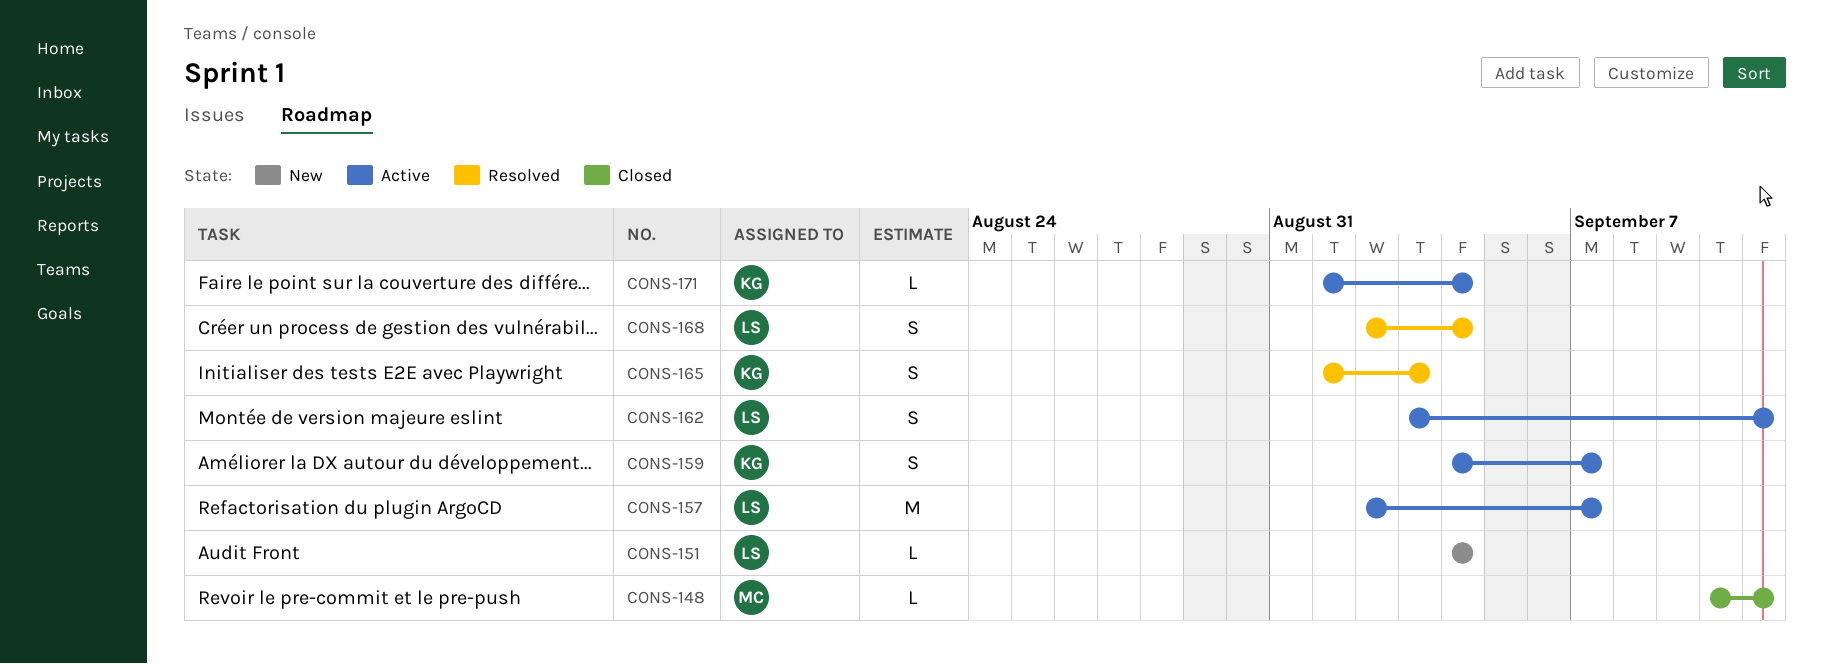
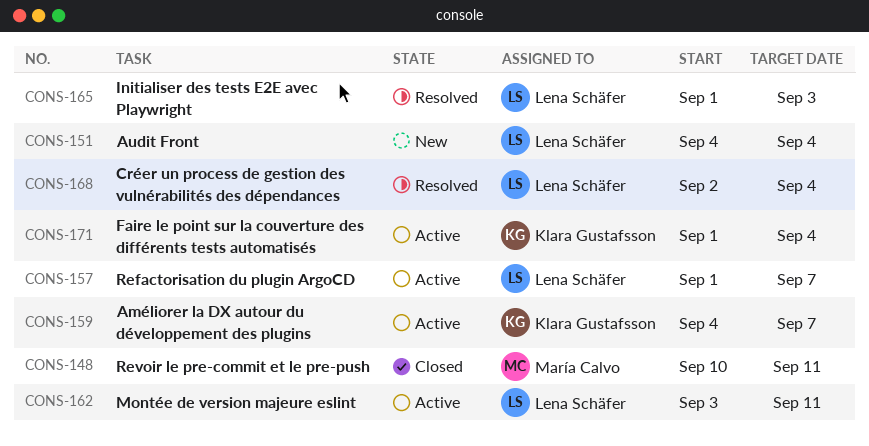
CONS-157, start: Sep 2 -> Sep 1
CONS-165, owner: Klara Gustafsson -> Lena Schäfer

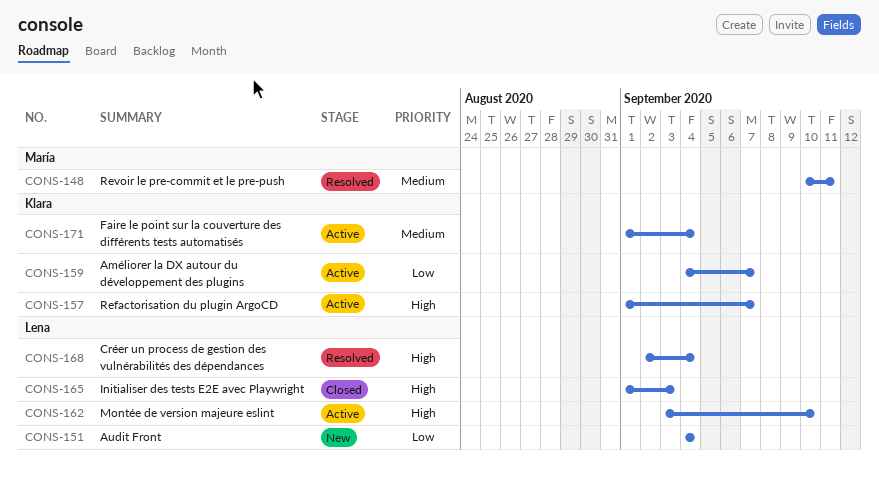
CONS-148, status: Closed -> Resolved
CONS-157, owner: Lena Schäfer -> Klara Gustafsson
CONS-162, due: Sep 11 -> Sep 10
CONS-165, status: Resolved -> Closed

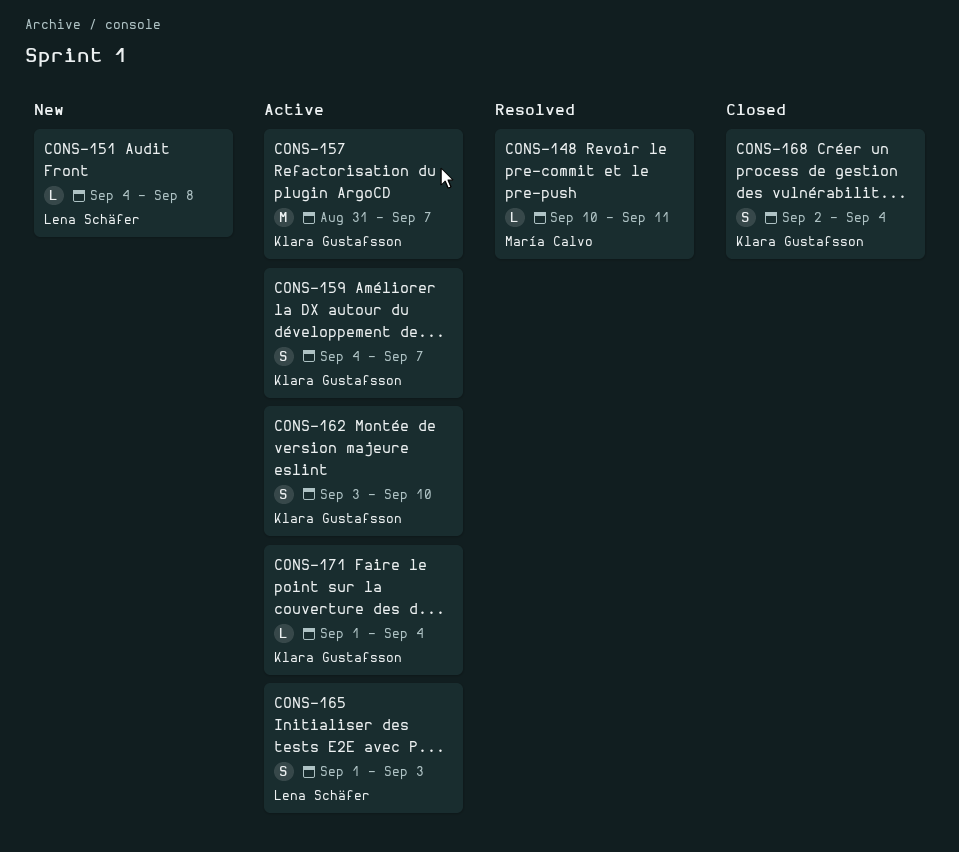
CONS-151, due: Sep 4 -> Sep 8
CONS-157, start: Sep 1 -> Aug 31
CONS-162, owner: Lena Schäfer -> Klara Gustafsson
CONS-165, status: Closed -> Active
CONS-168, status: Resolved -> Closed
CONS-168, owner: Lena Schäfer -> Klara Gustafsson

